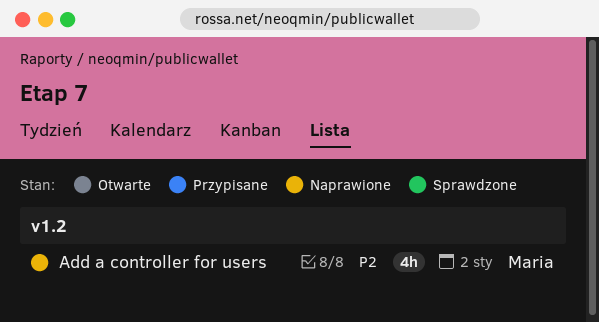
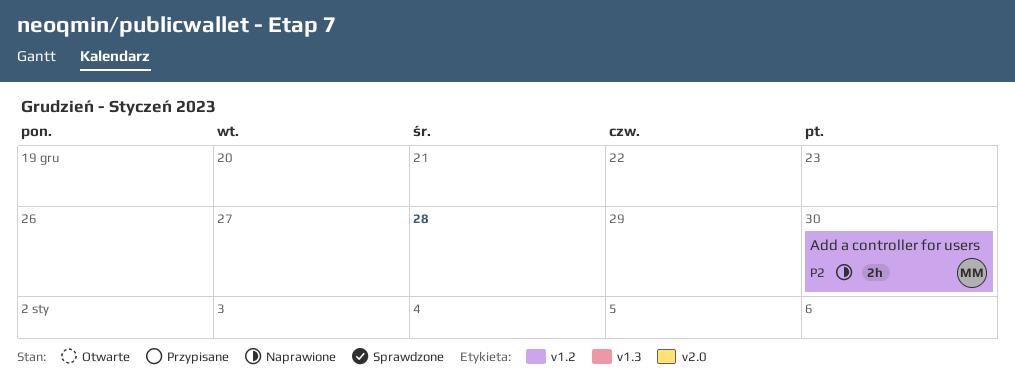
Add a controller for users, estimate: 4h -> 2h
Add a controller for users, due: Jan 2 -> Dec 30

